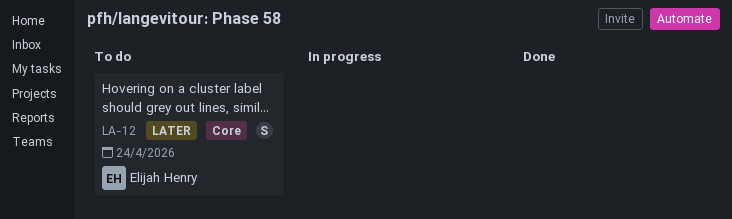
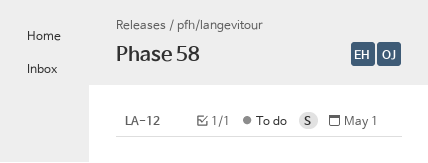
LA-12, due: Apr 24 -> May 1

